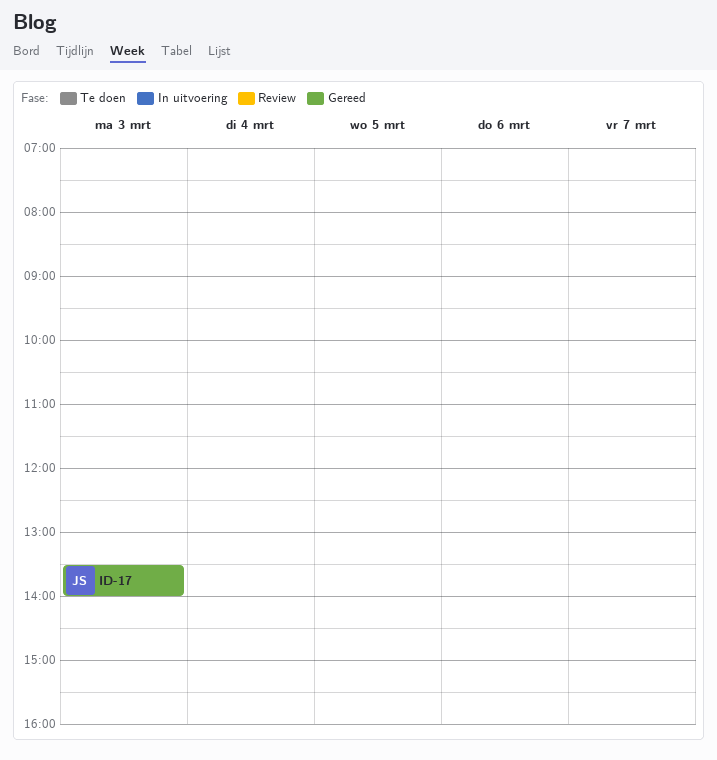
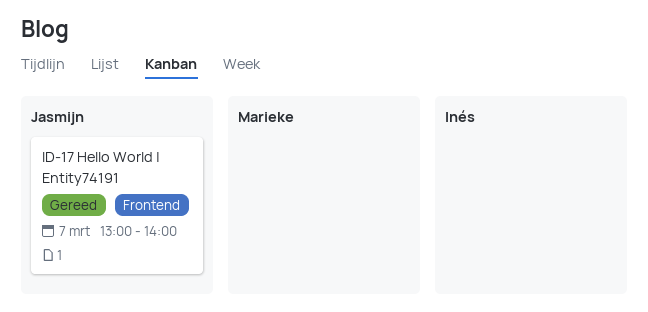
ID-17, day: Mar 3 -> Mar 7
ID-17, begins: 13:30 -> 13:00

